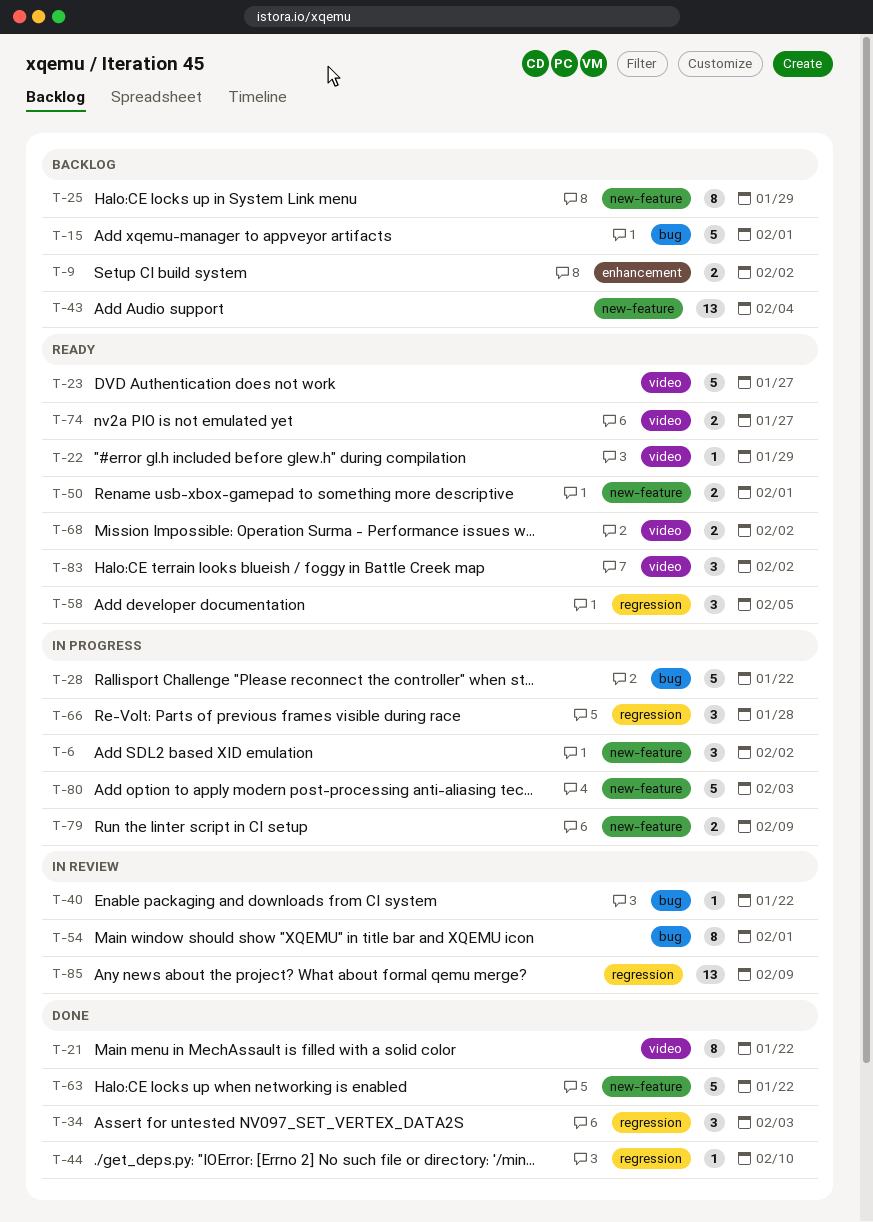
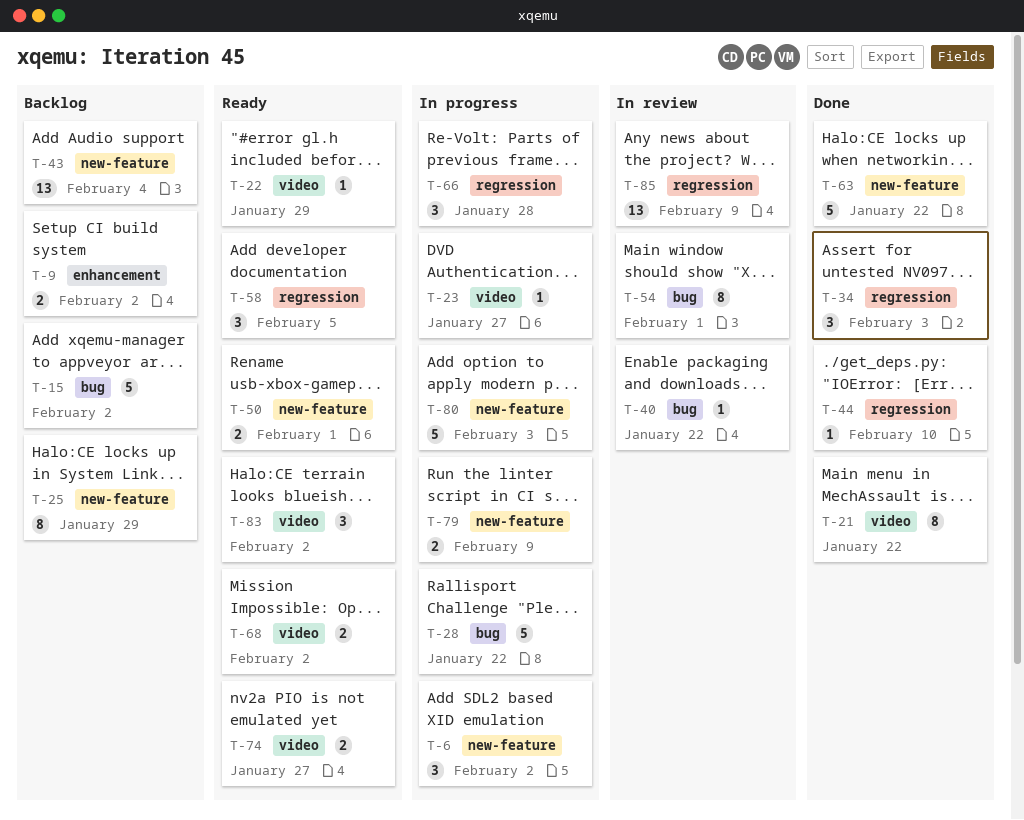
T-15, due: Feb 1 -> Feb 2
T-23, status: Ready -> In progress
T-23, estimate: 5 -> 1

